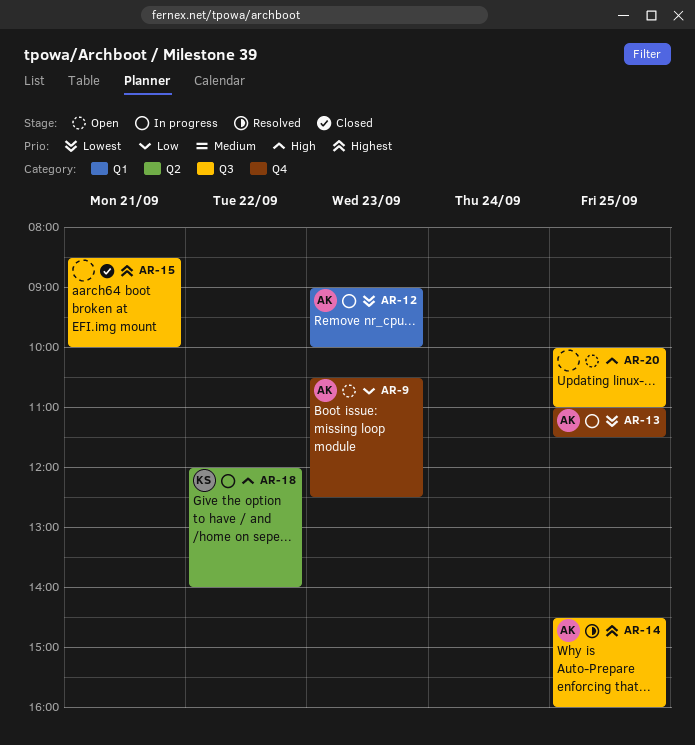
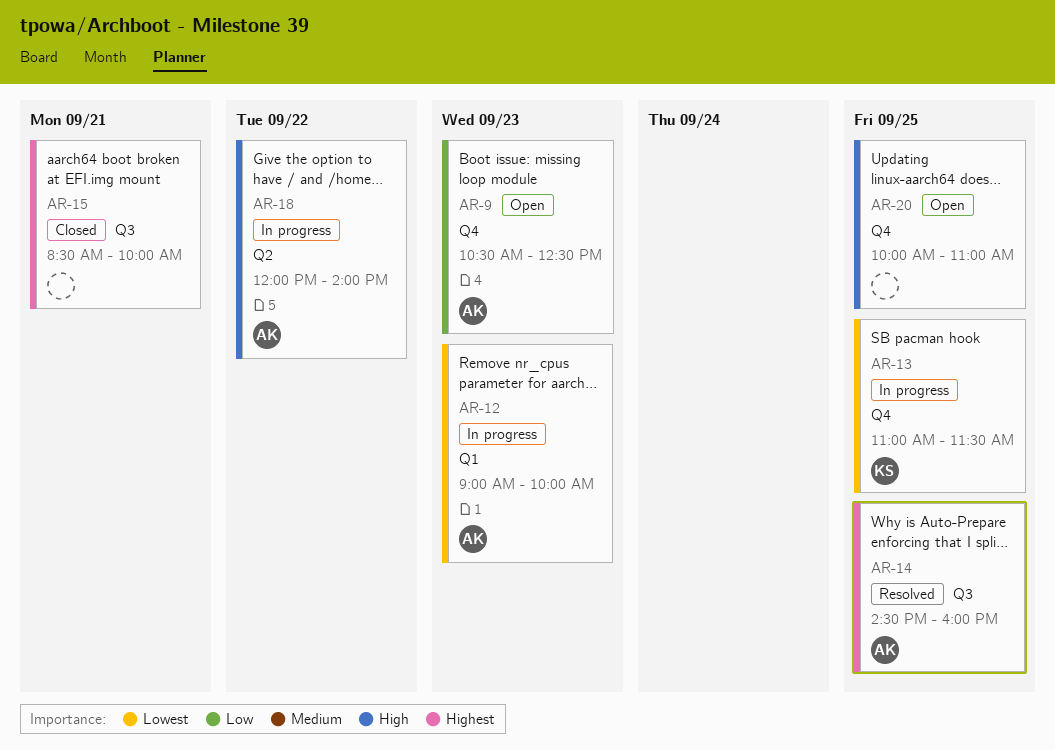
AR-13, owner: AK -> KS
AR-18, owner: KS -> AK
AR-20, label: Q3 -> Q4

